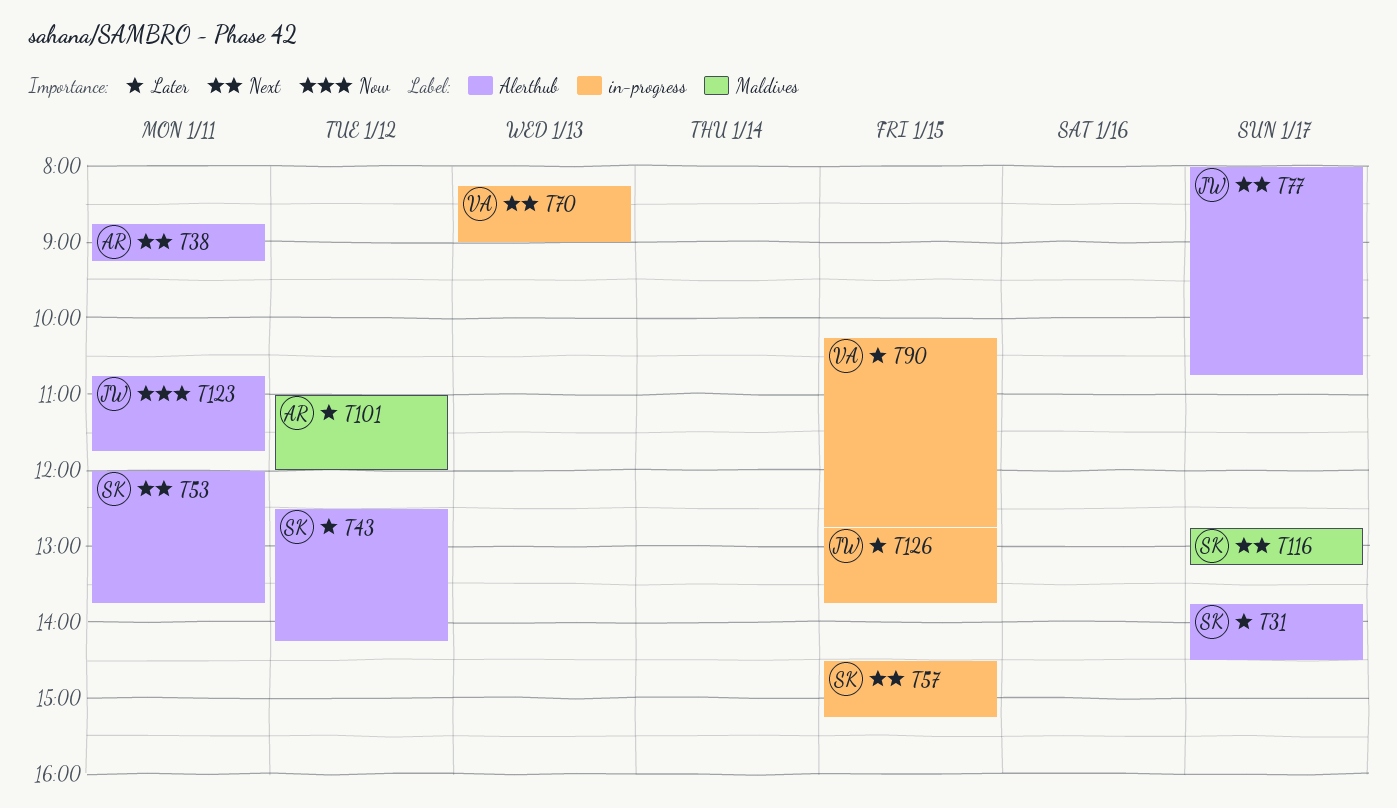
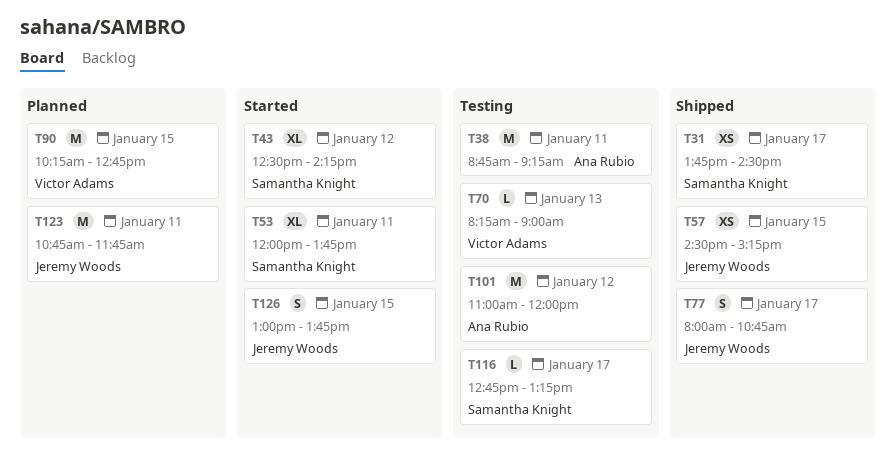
T57, owner: Samantha Knight -> Jeremy Woods
T126, begins: 12:45 -> 13:00

